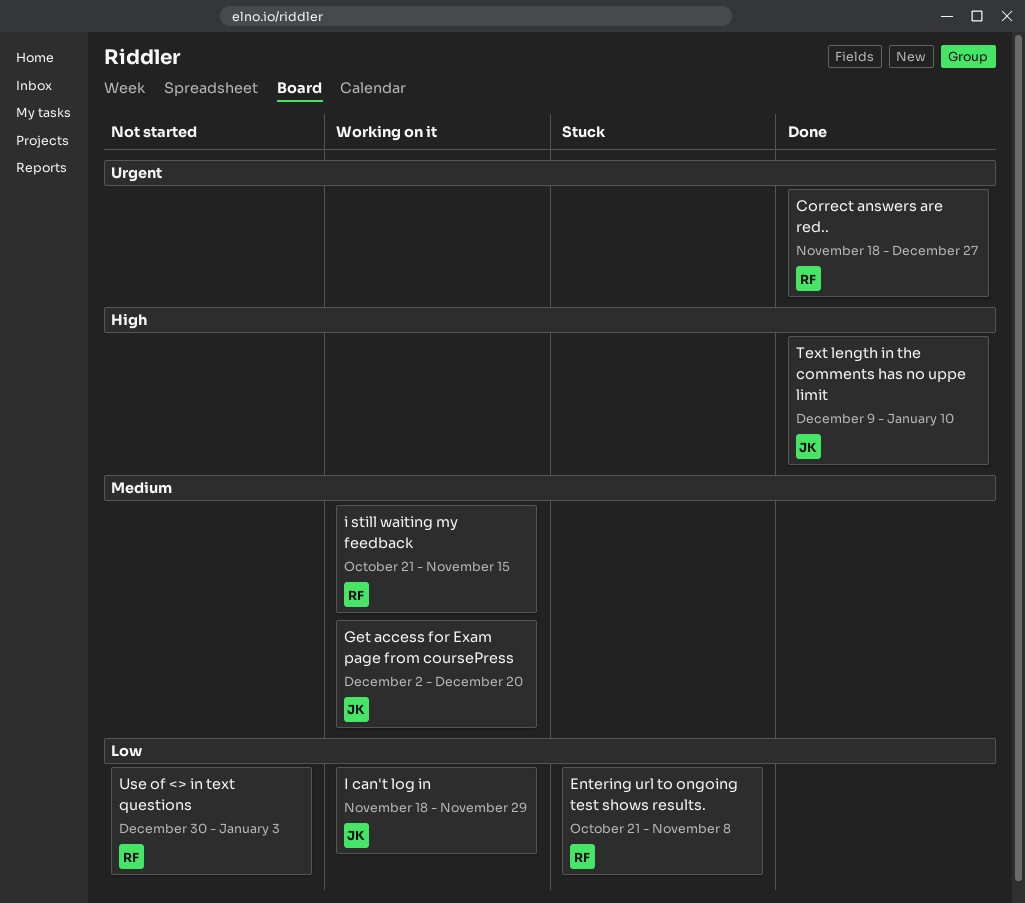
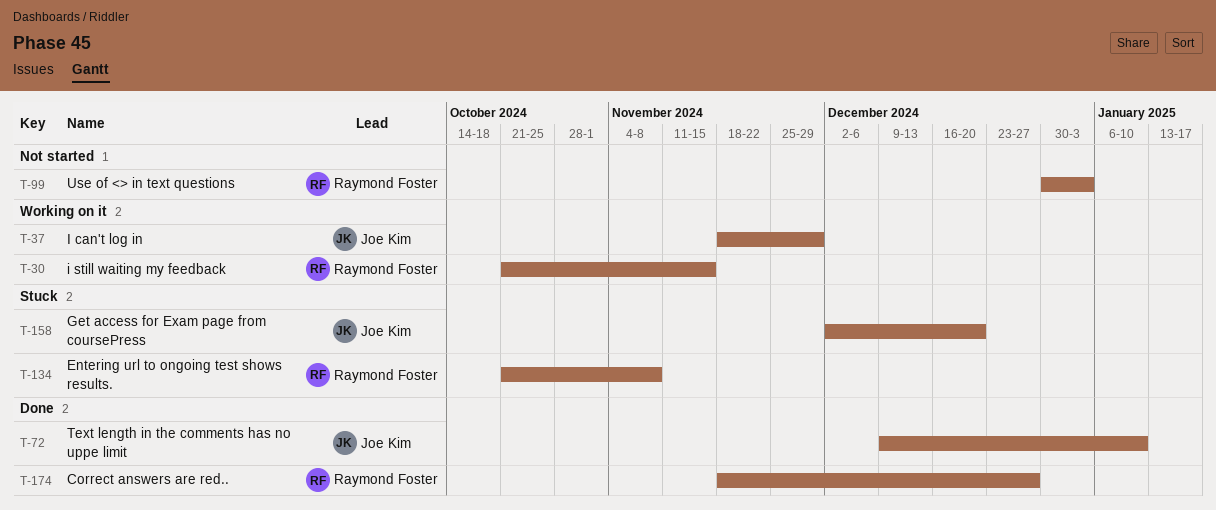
Get access for Exam page from coursePress, status: Working on it -> Stuck

